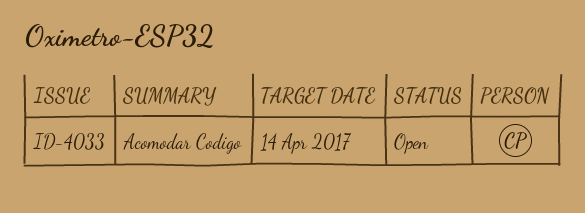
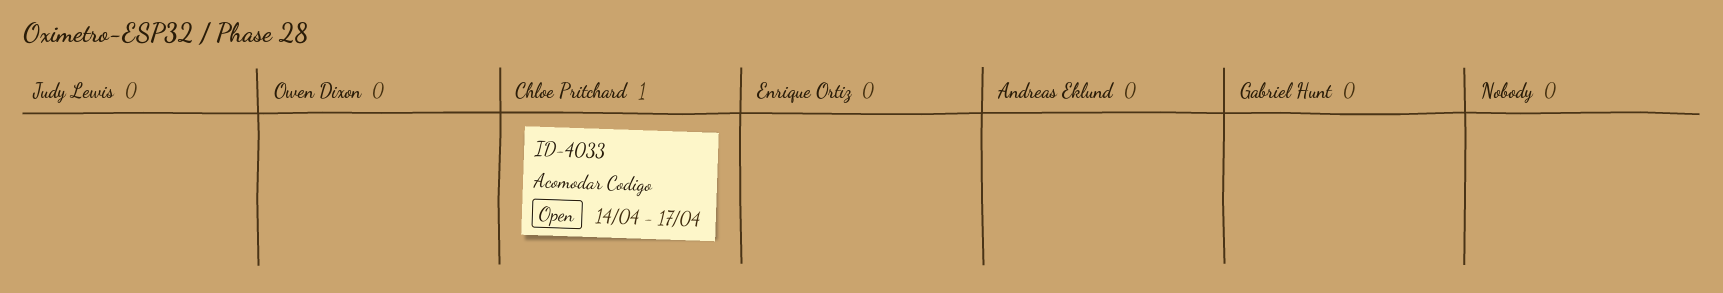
ID-4033, due: Apr 14 -> Apr 17

